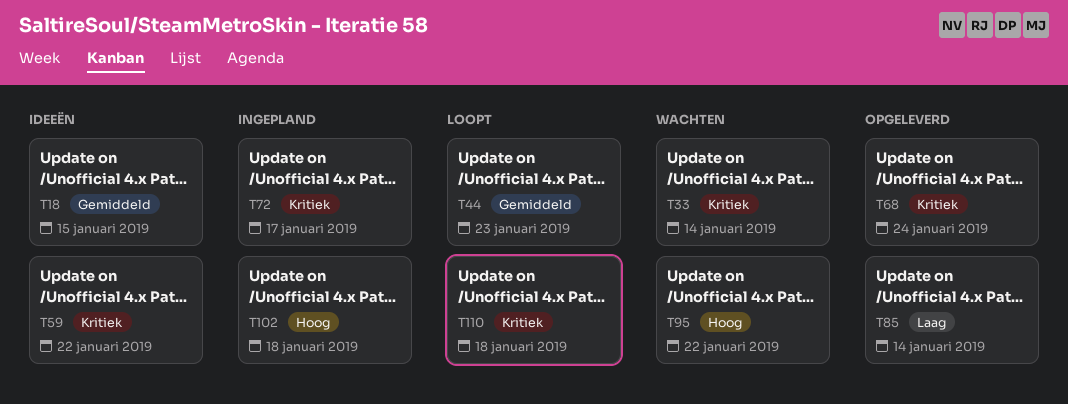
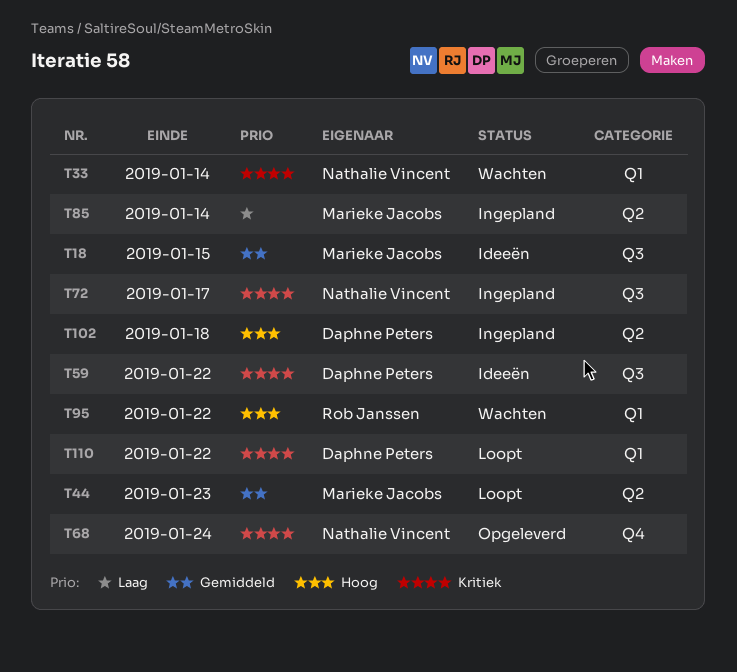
T85, status: Opgeleverd -> Ingepland
T110, due: Jan 18 -> Jan 22

